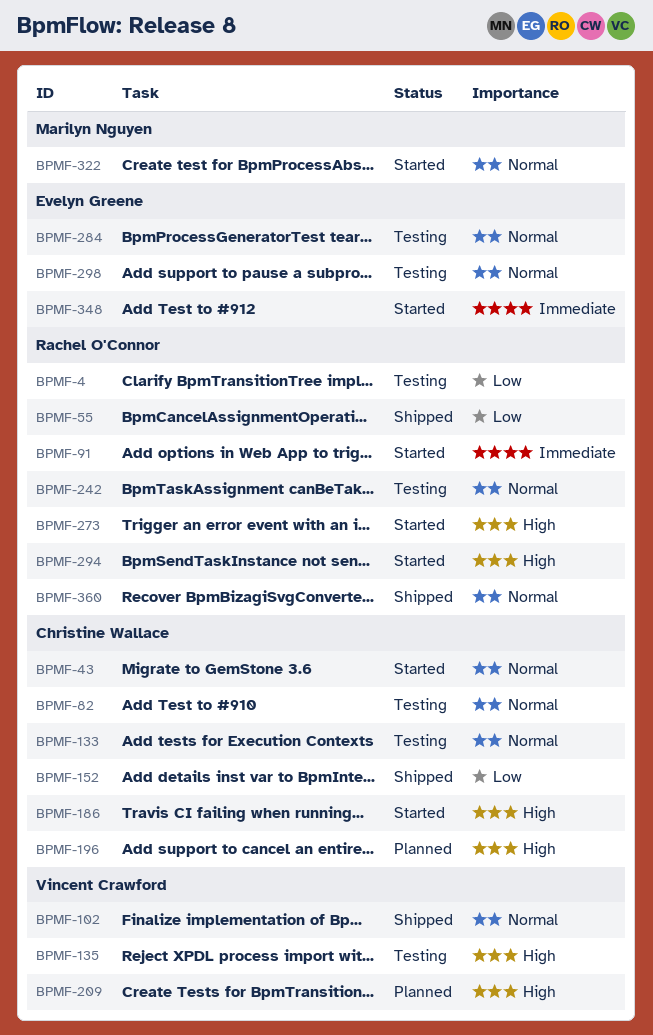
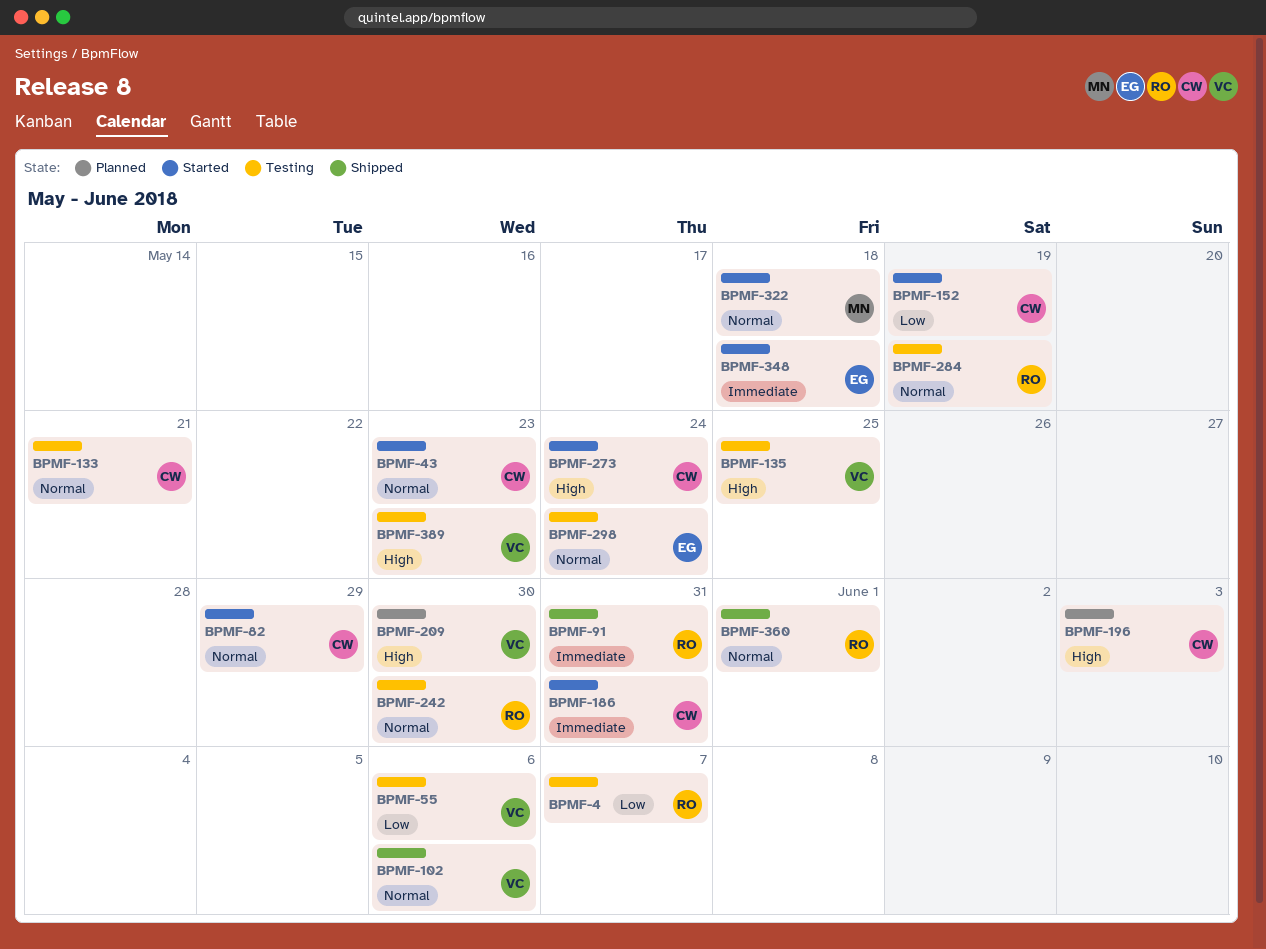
BPMF-55, status: Shipped -> Testing
BPMF-55, owner: Rachel O'Connor -> Vincent Crawford
BPMF-82, status: Testing -> Started
BPMF-91, status: Started -> Shipped
BPMF-152, status: Shipped -> Started
BPMF-186, priority: High -> Immediate
BPMF-273, owner: Rachel O'Connor -> Christine Wallace
BPMF-284, owner: Evelyn Greene -> Rachel O'Connor
BPMF-294: present -> none
BPMF-389: none -> present

